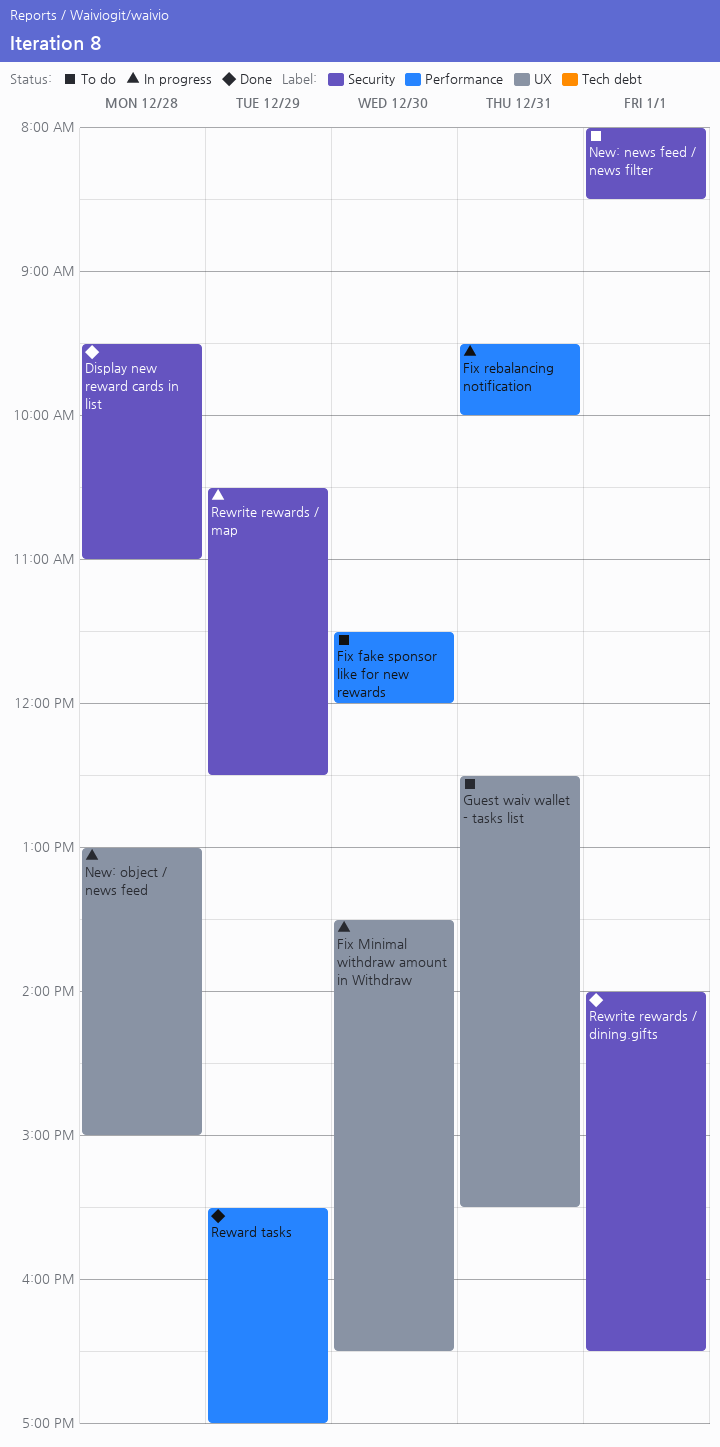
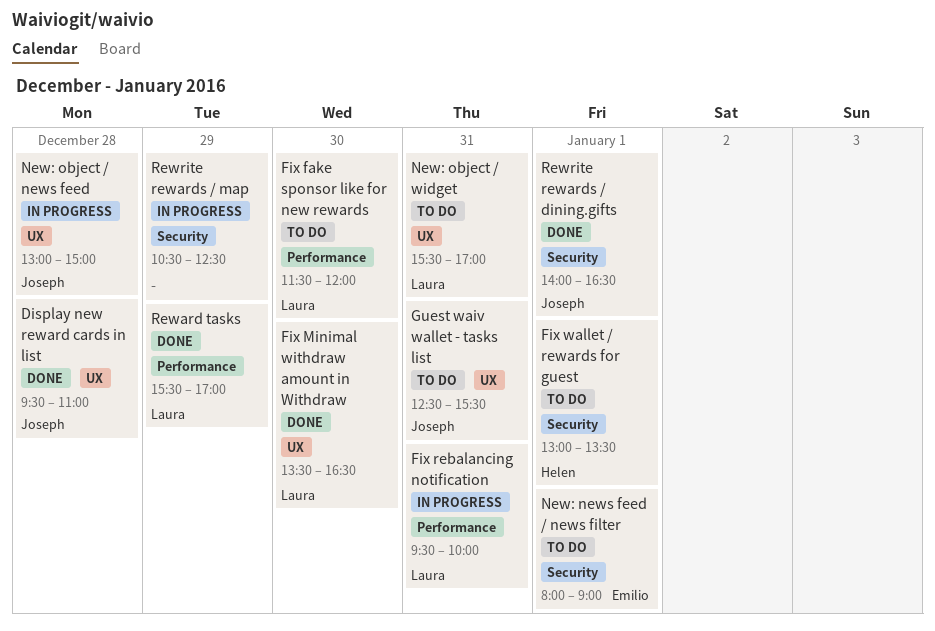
Display new reward cards in list, label: Security -> UX
Fix Minimal withdraw amount in Withdraw, status: In progress -> Done
Fix wallet / rewards for guest: none -> present
New: news feed / news filter, ends: 08:30 -> 09:00
New: object / widget: none -> present

